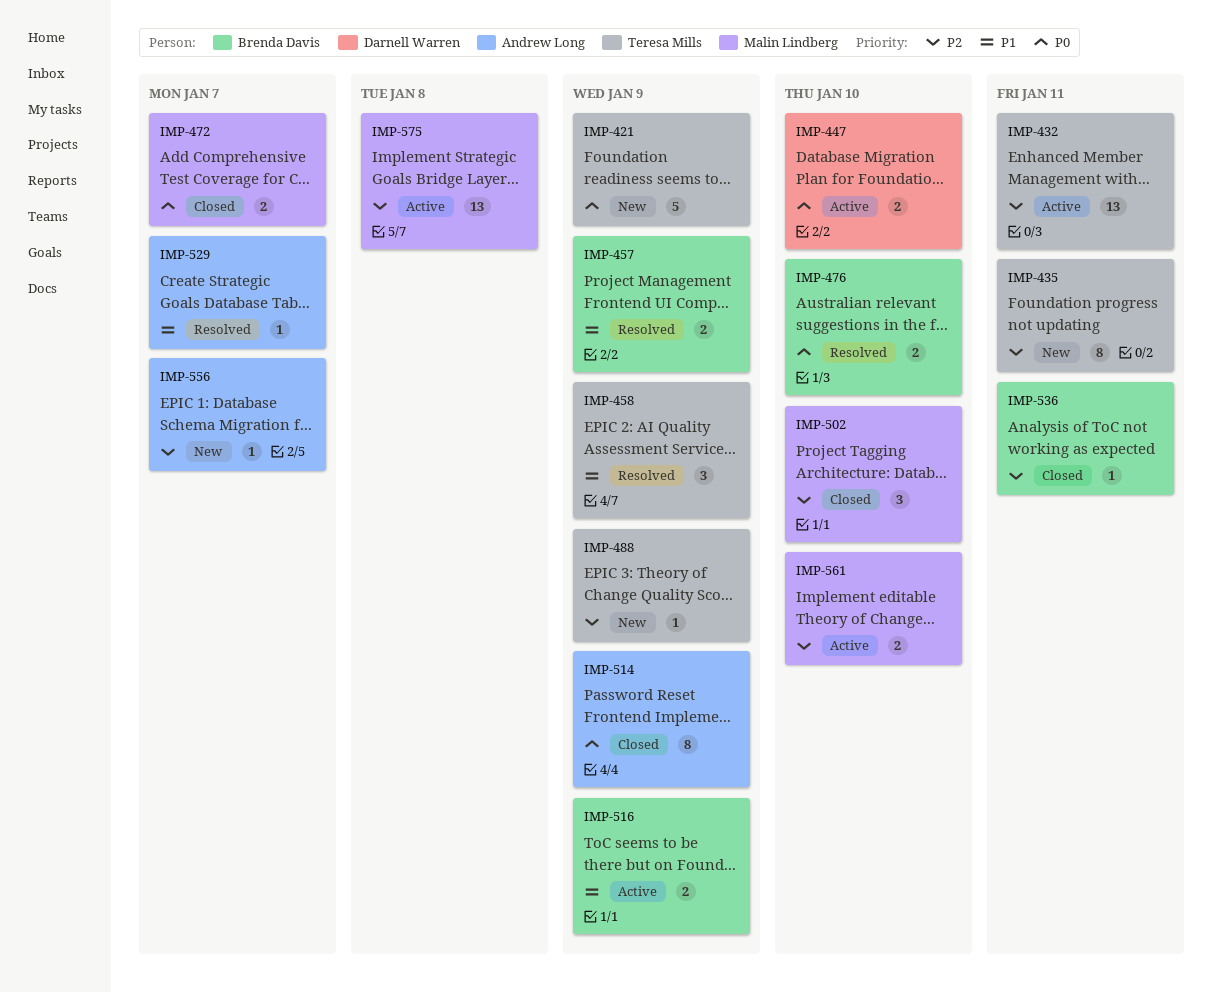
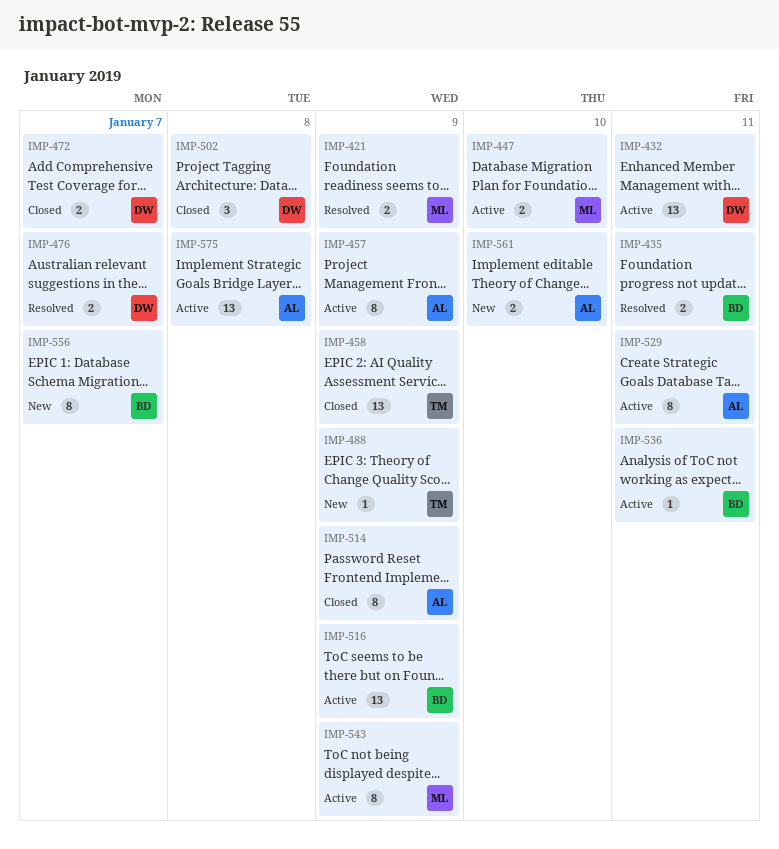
IMP-421, status: New -> Resolved
IMP-421, owner: Teresa Mills -> Malin Lindberg
IMP-421, estimate: 5 -> 2
IMP-432, owner: Teresa Mills -> Darnell Warren
IMP-435, status: New -> Resolved
IMP-435, owner: Teresa Mills -> Brenda Davis
IMP-435, estimate: 8 -> 2
IMP-447, owner: Darnell Warren -> Malin Lindberg
IMP-457, status: Resolved -> Active
IMP-457, owner: Brenda Davis -> Andrew Long
IMP-457, estimate: 2 -> 8
IMP-458, status: Resolved -> Closed
IMP-458, estimate: 3 -> 13
IMP-472, owner: Malin Lindberg -> Darnell Warren
IMP-476, owner: Brenda Davis -> Darnell Warren
IMP-476, due: Jan 10 -> Jan 7
IMP-502, owner: Malin Lindberg -> Darnell Warren
IMP-502, due: Jan 10 -> Jan 8
IMP-516, estimate: 2 -> 13
IMP-529, status: Resolved -> Active
IMP-529, estimate: 1 -> 8
IMP-529, due: Jan 7 -> Jan 11
IMP-536, status: Closed -> Active
IMP-543: none -> present
IMP-556, owner: Andrew Long -> Brenda Davis
IMP-556, estimate: 1 -> 8
IMP-561, status: Active -> New
IMP-561, owner: Malin Lindberg -> Andrew Long
IMP-575, owner: Malin Lindberg -> Andrew Long

